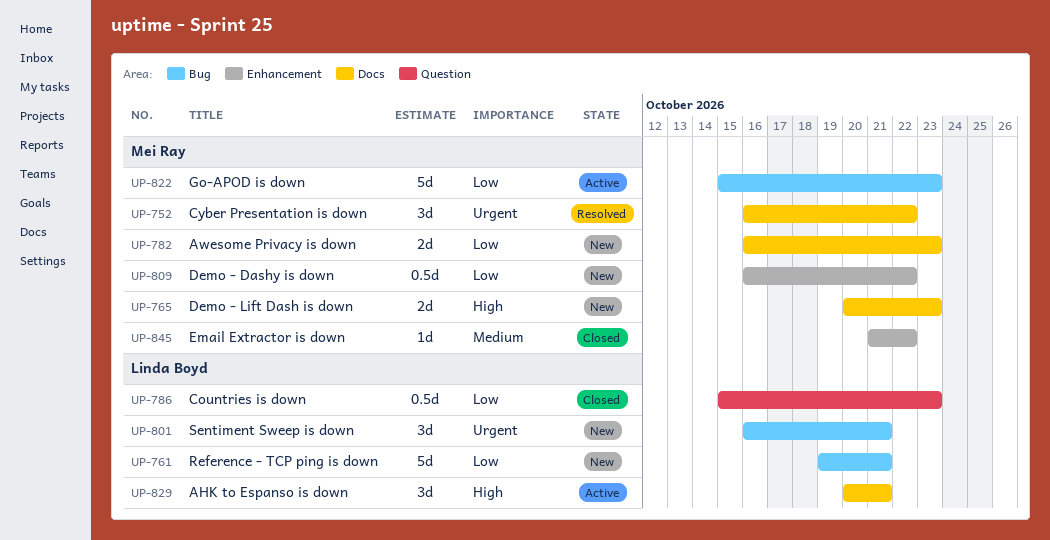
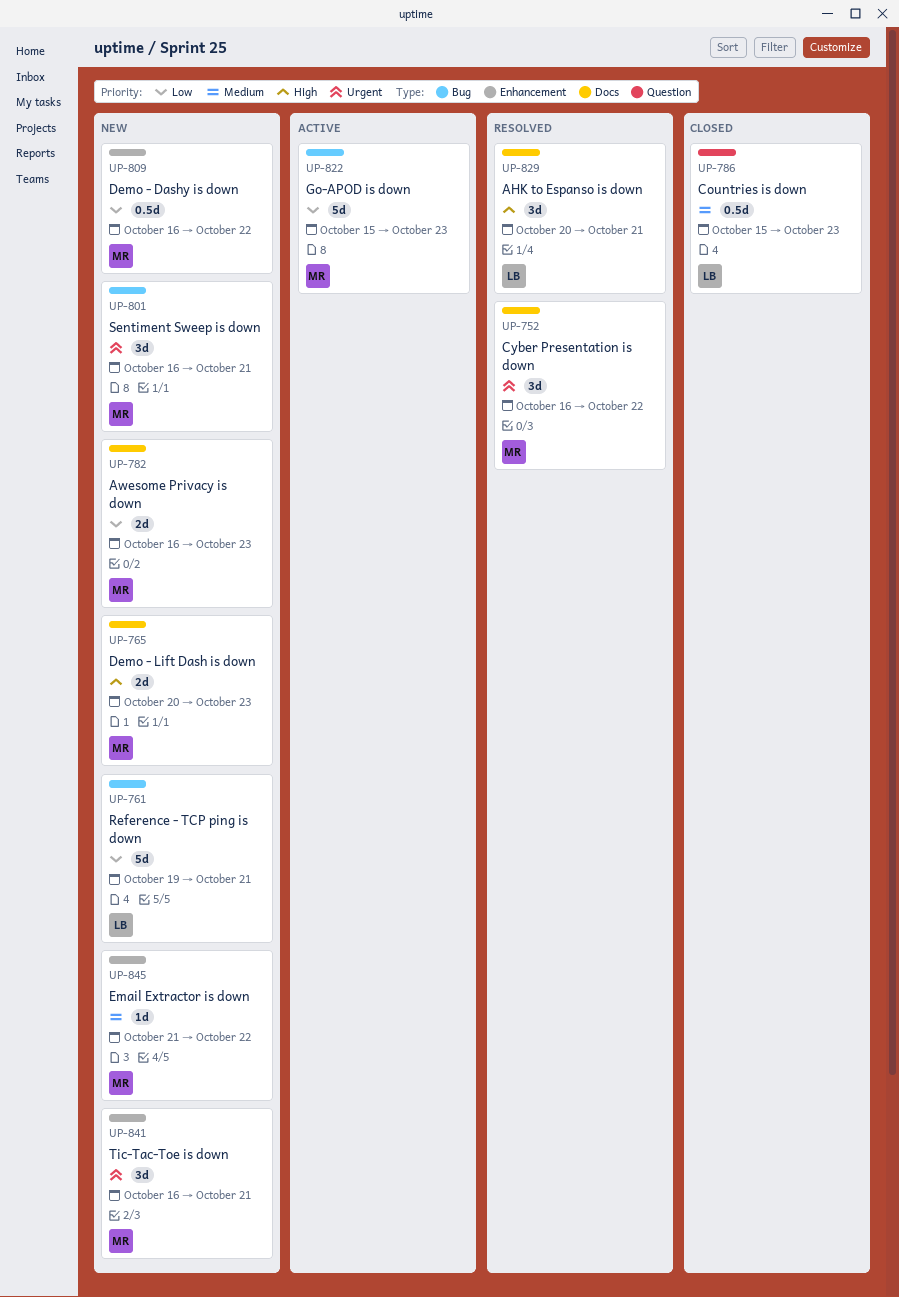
UP-786, priority: Low -> Medium
UP-801, owner: Linda Boyd -> Mei Ray
UP-829, status: Active -> Resolved
UP-841: none -> present
UP-845, status: Closed -> New

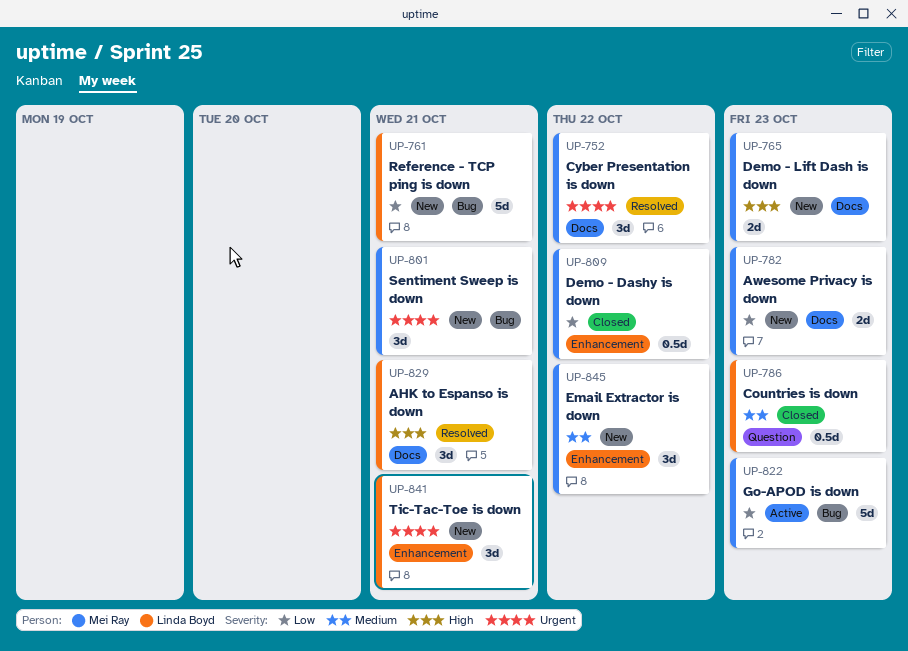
UP-809, status: New -> Closed
UP-841, owner: Mei Ray -> Linda Boyd
UP-845, estimate: 1d -> 3d

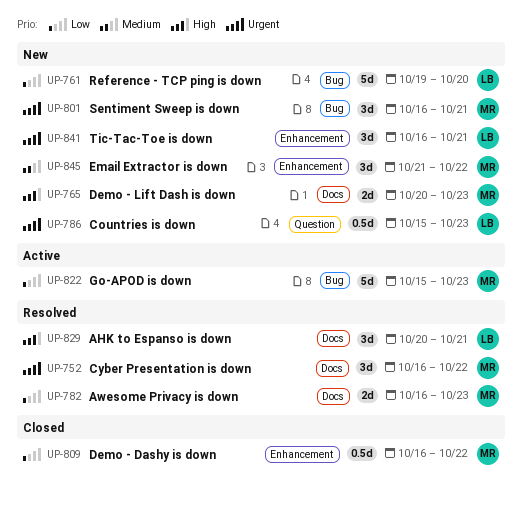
UP-761, due: Oct 21 -> Oct 20
UP-782, status: New -> Resolved
UP-786, status: Closed -> New
UP-786, priority: Medium -> Urgent

